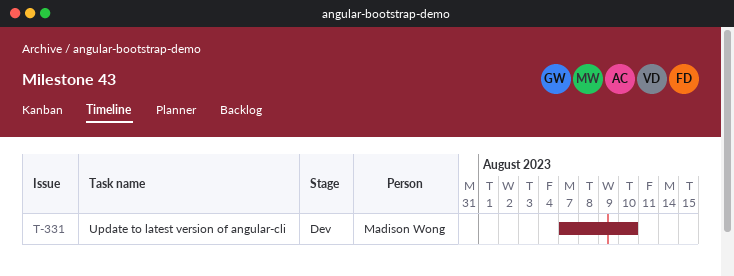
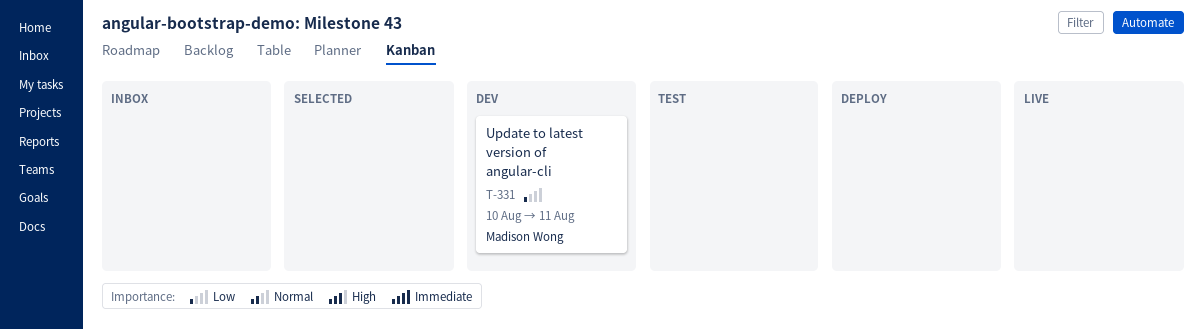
T-331, start: Aug 7 -> Aug 10
T-331, due: Aug 10 -> Aug 11

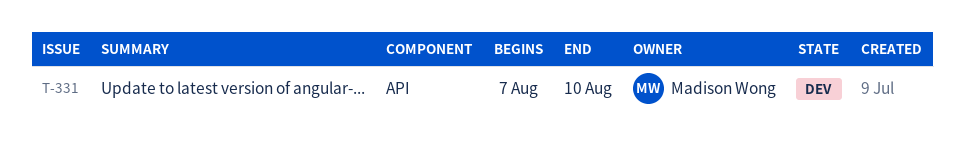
T-331, start: Aug 10 -> Aug 7
T-331, due: Aug 11 -> Aug 10

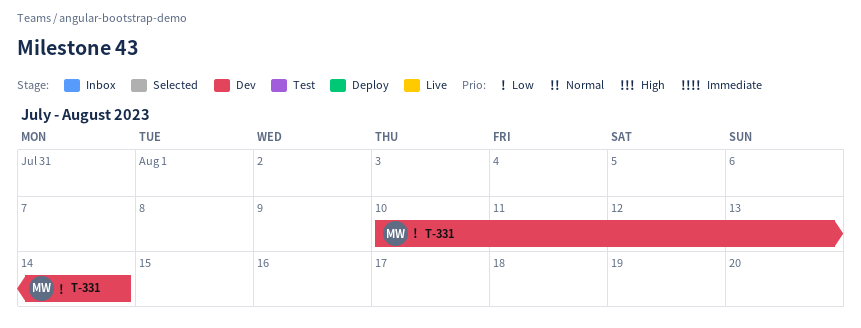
T-331, start: Aug 7 -> Aug 10
T-331, due: Aug 10 -> Aug 14

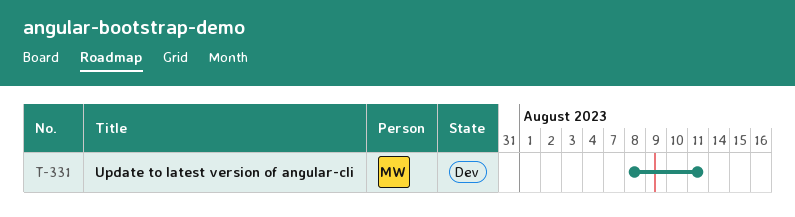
T-331, start: Aug 10 -> Aug 8
T-331, due: Aug 14 -> Aug 11

